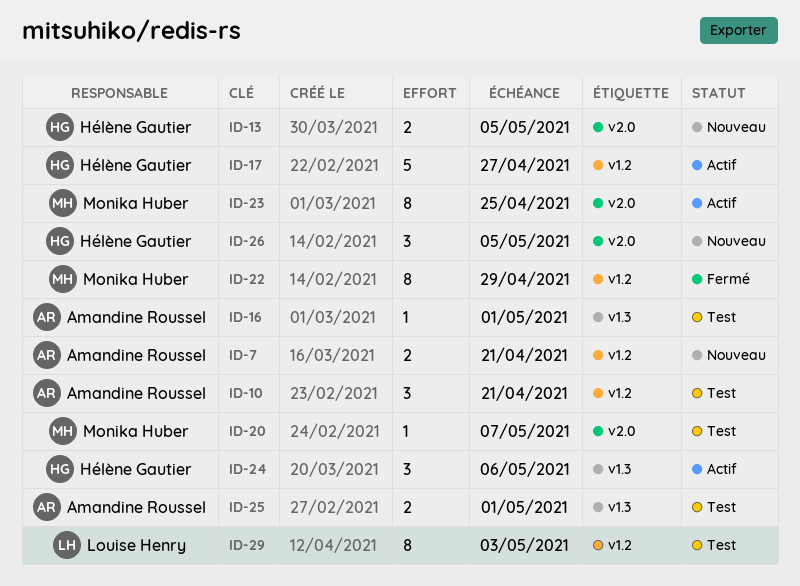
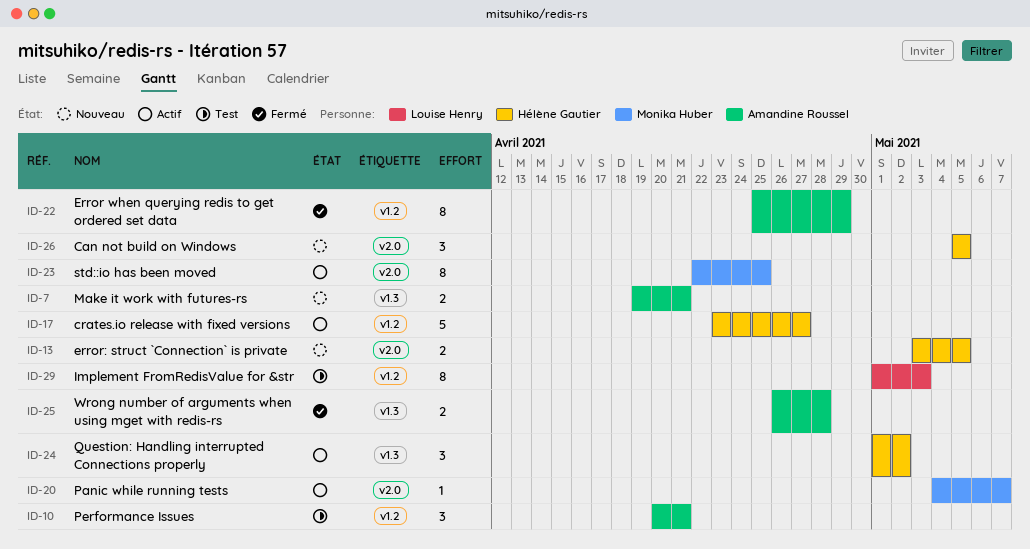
ID-7, label: v1.2 -> v1.3
ID-16: present -> none
ID-20, status: Test -> Actif
ID-22, owner: Monika Huber -> Amandine Roussel
ID-24, due: May 6 -> May 2
ID-25, status: Test -> Fermé
ID-25, due: May 1 -> Apr 28

